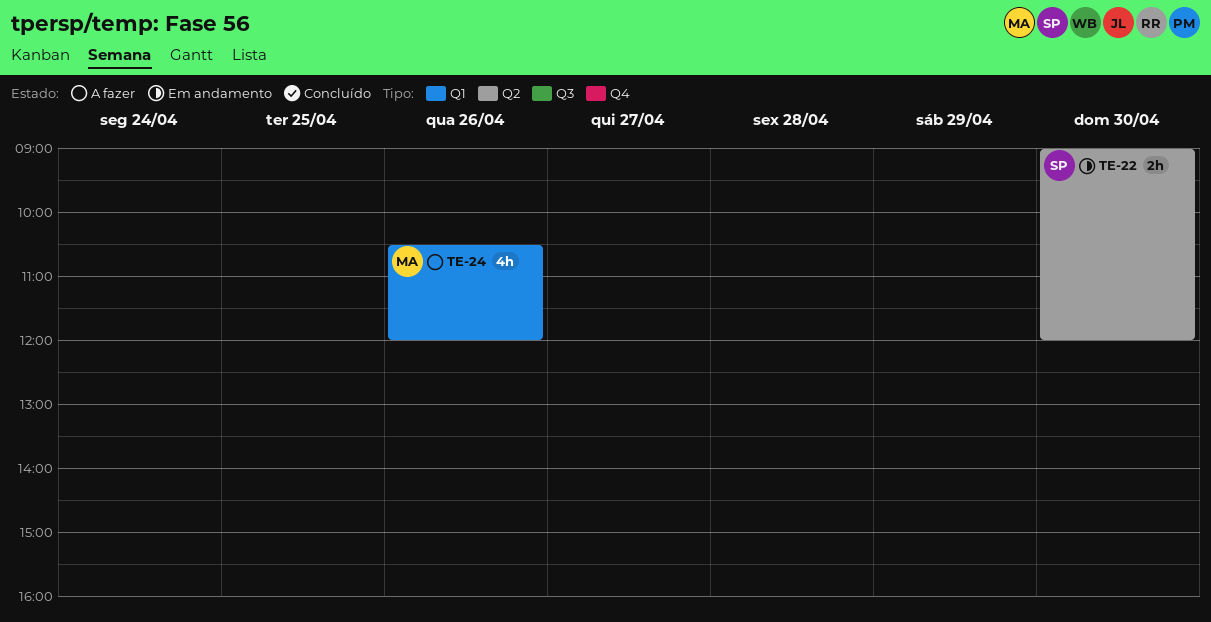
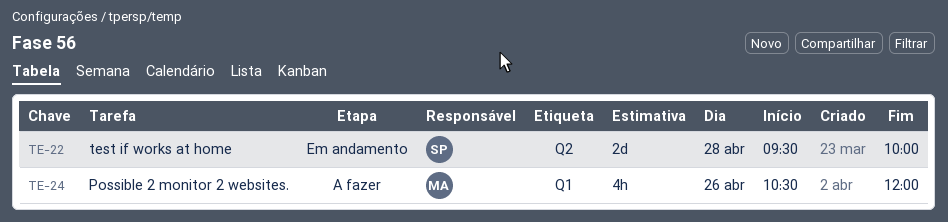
TE-22, estimate: 2h -> 2d
TE-22, day: Apr 30 -> Apr 28
TE-22, begins: 09:00 -> 09:30
TE-22, ends: 12:00 -> 10:00

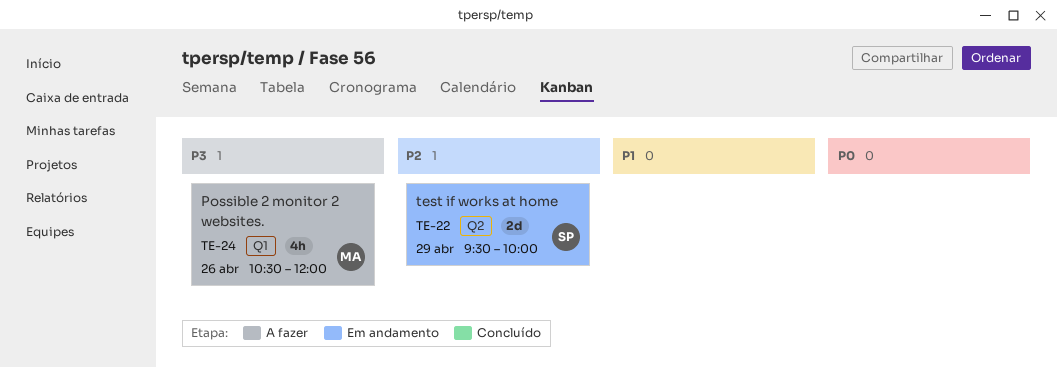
TE-22, day: Apr 28 -> Apr 29

